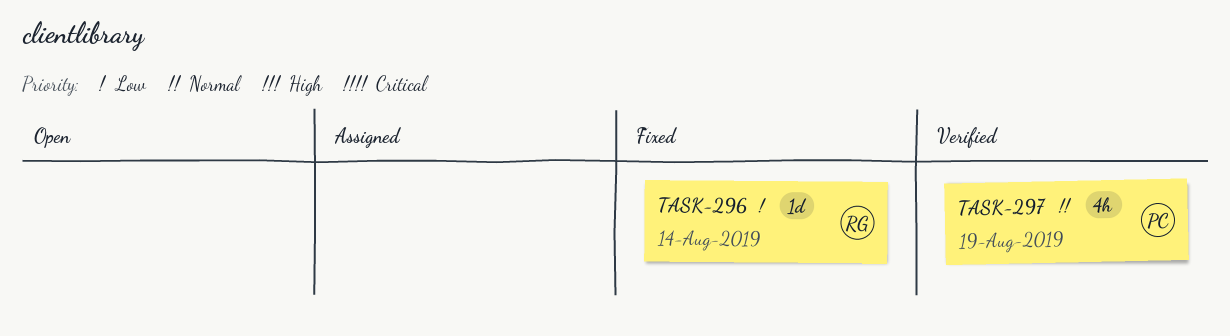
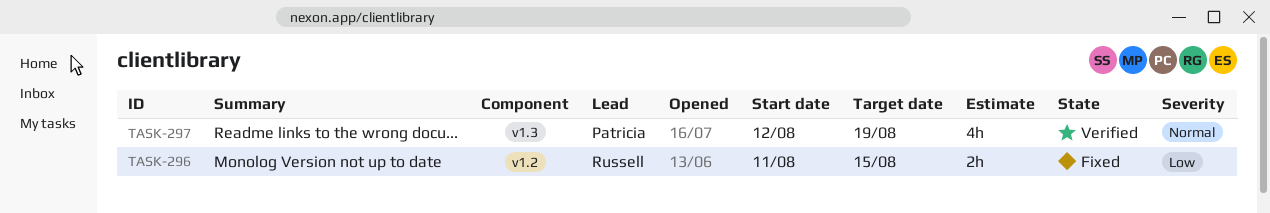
TASK-296, estimate: 1d -> 2h
TASK-296, due: Aug 14 -> Aug 15

